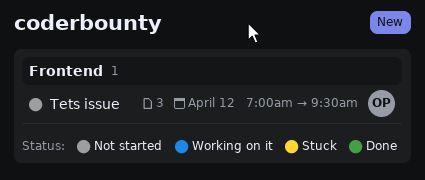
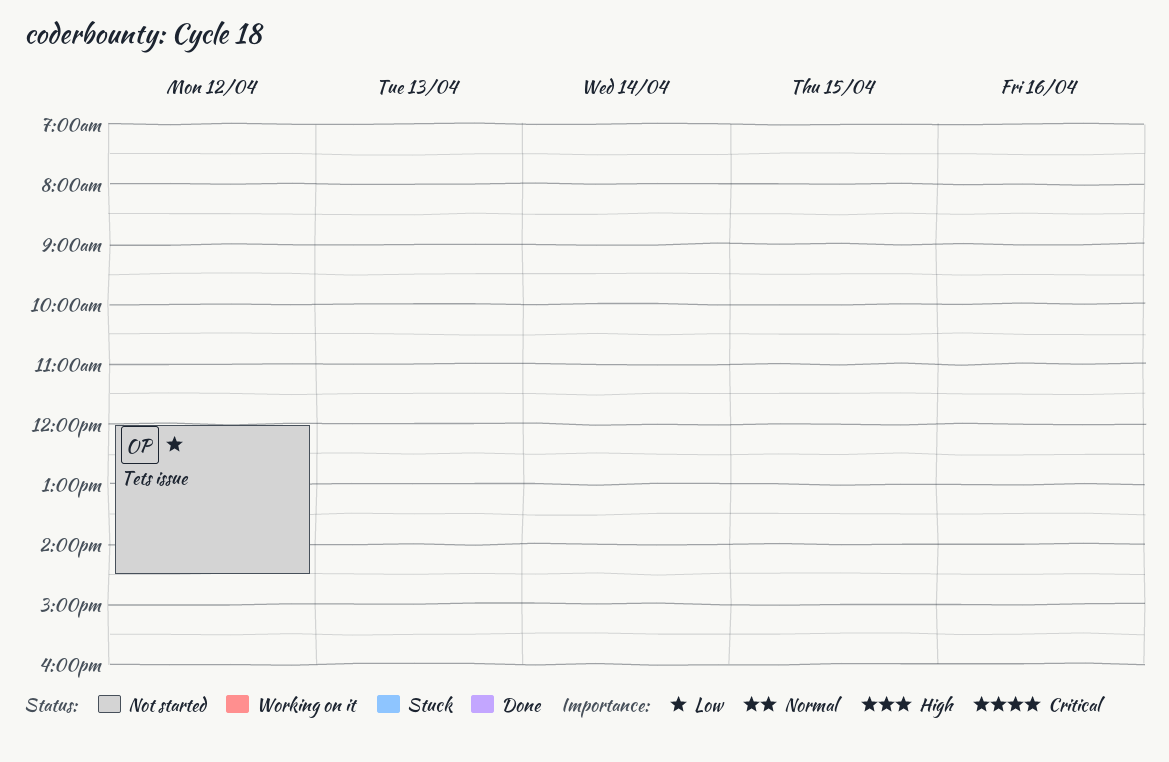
Tets issue, begins: 07:00 -> 12:00
Tets issue, ends: 09:30 -> 14:30

